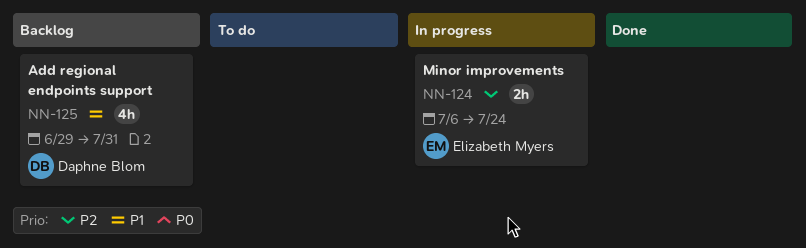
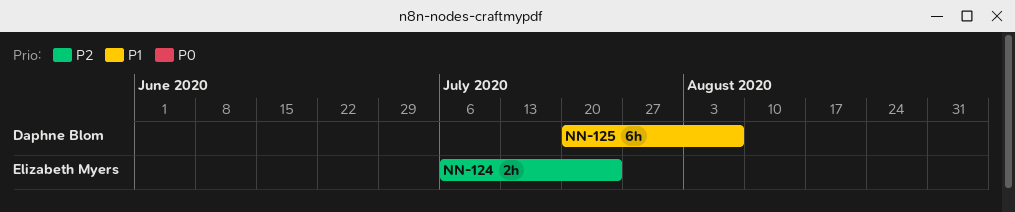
NN-125, estimate: 4h -> 6h
NN-125, start: Jun 29 -> Jul 20
NN-125, due: Jul 31 -> Aug 7

